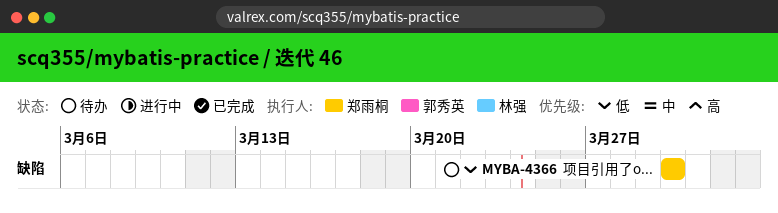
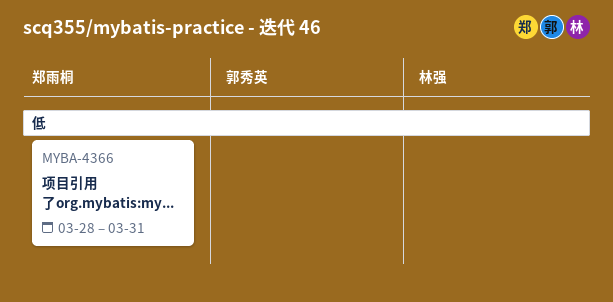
MYBA-4366, start: Mar 30 -> Mar 28
MYBA-4366, due: Mar 30 -> Mar 31

